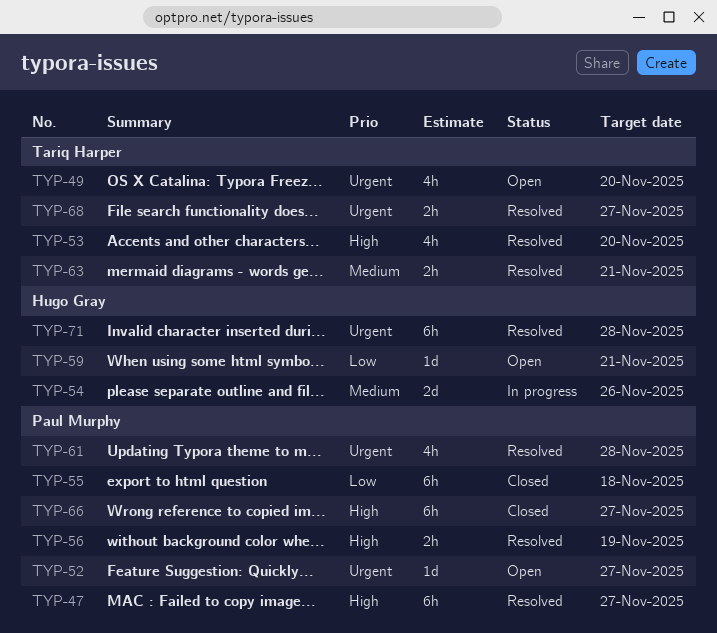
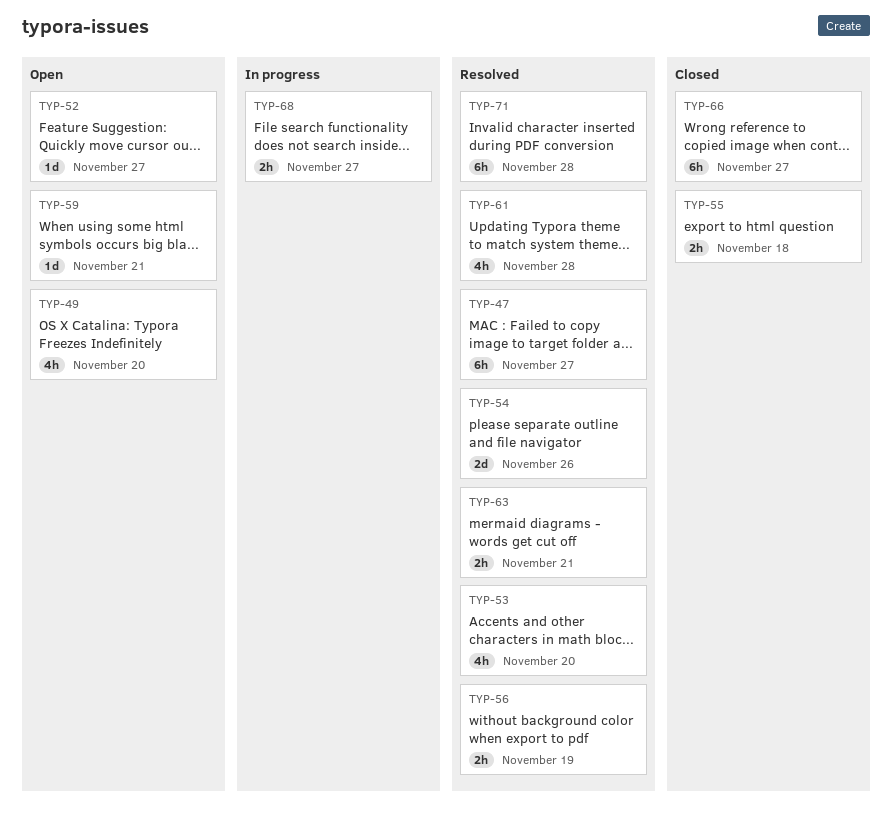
TYP-54, status: In progress -> Resolved
TYP-55, estimate: 6h -> 2h
TYP-68, status: Resolved -> In progress

